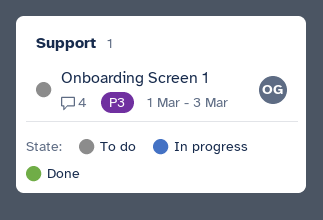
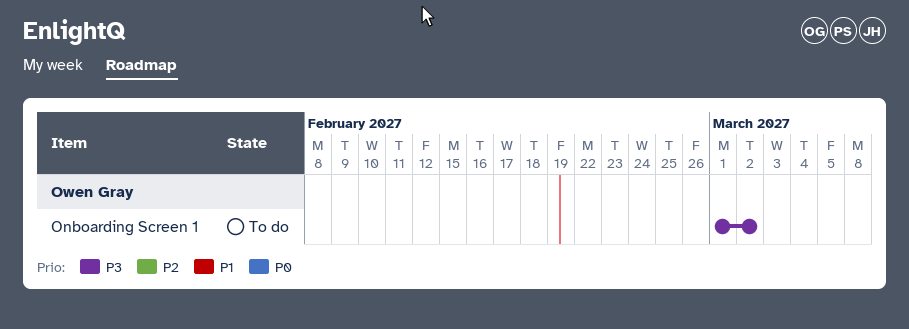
Onboarding Screen 1, due: Mar 3 -> Mar 2

